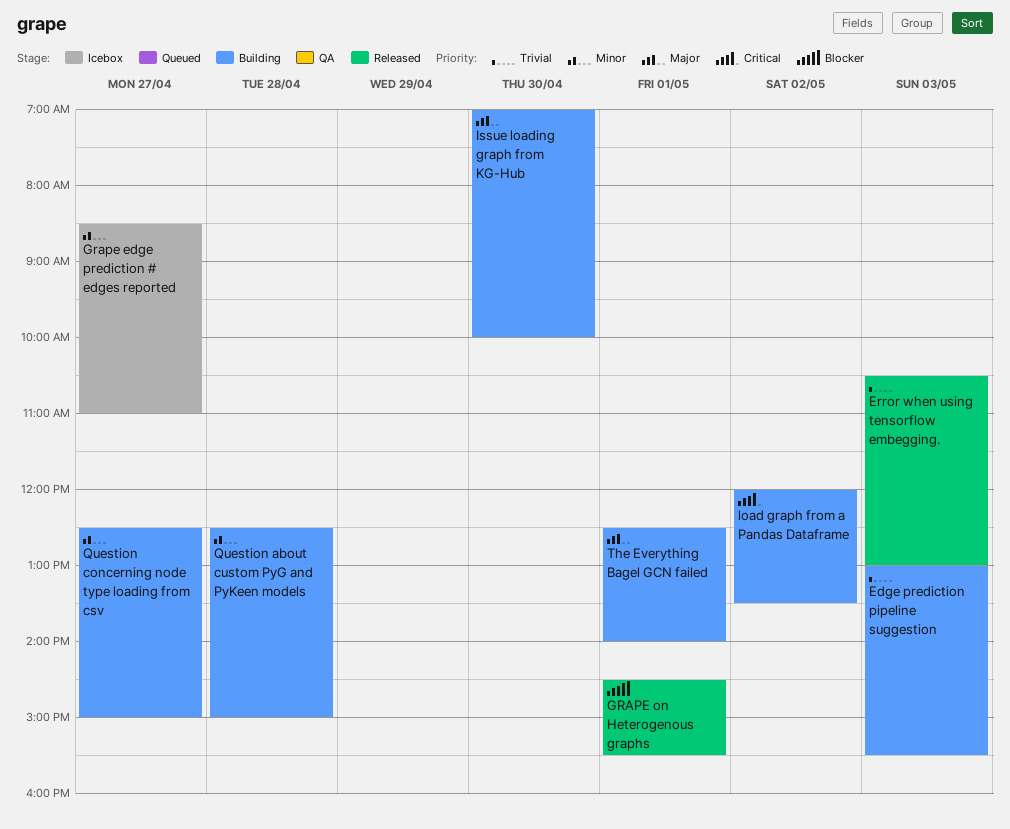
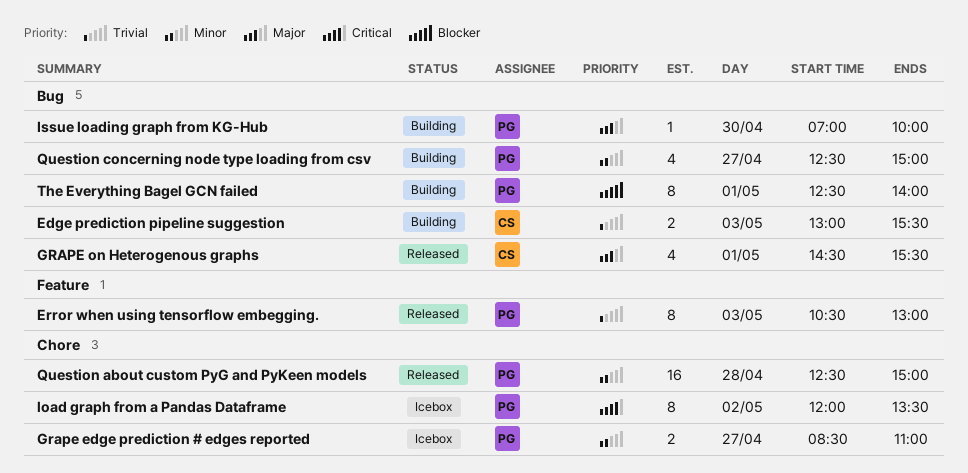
GRAPE on Heterogenous graphs, priority: Blocker -> Major
load graph from a Pandas Dataframe, status: Building -> Icebox
Question about custom PyG and PyKeen models, status: Building -> Released
The Everything Bagel GCN failed, priority: Major -> Blocker

